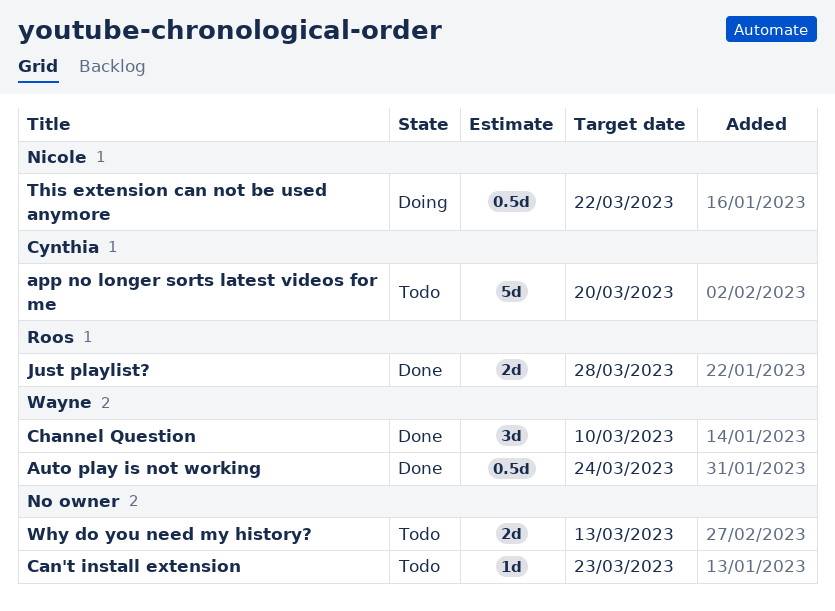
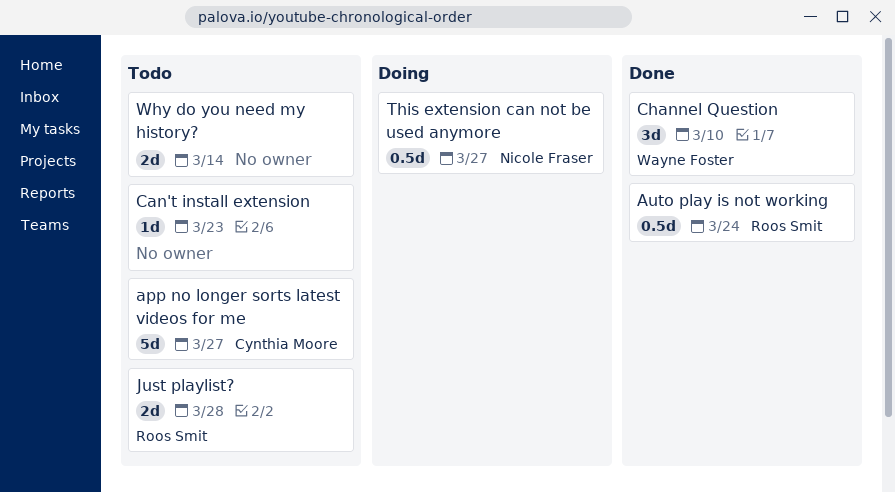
app no longer sorts latest videos for me, due: Mar 20 -> Mar 27
Auto play is not working, owner: Wayne Foster -> Roos Smit
Just playlist?, status: Done -> Todo
This extension can not be used anymore, due: Mar 22 -> Mar 27
Why do you need my history?, due: Mar 13 -> Mar 14

